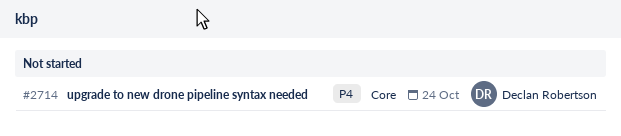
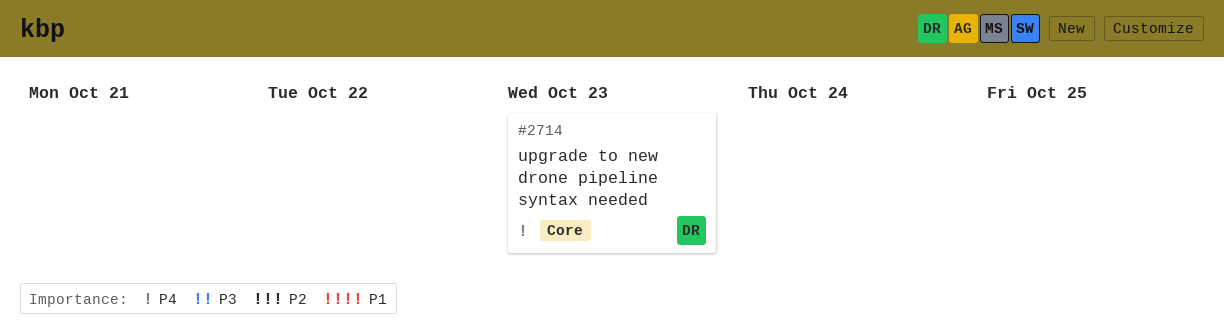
#2714, due: Oct 24 -> Oct 23

